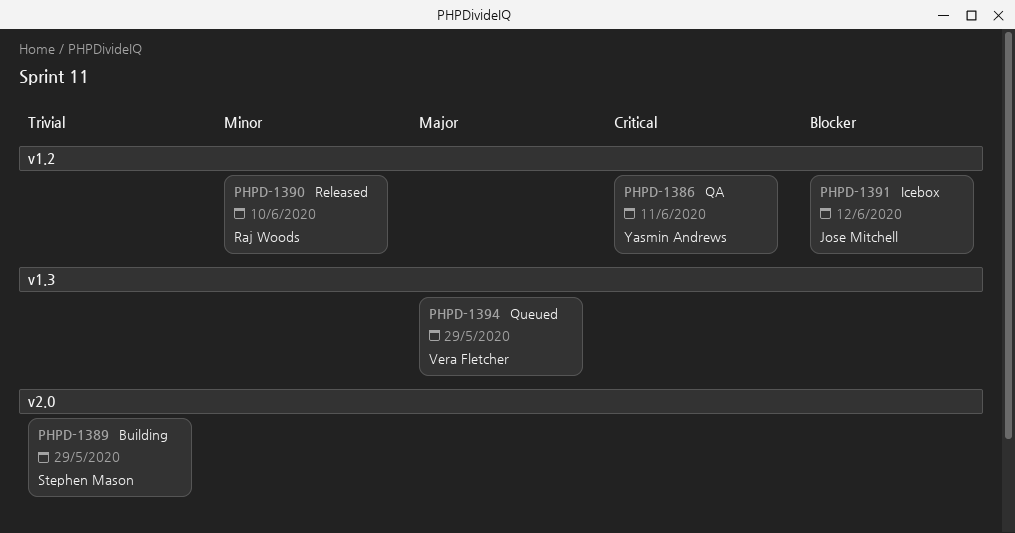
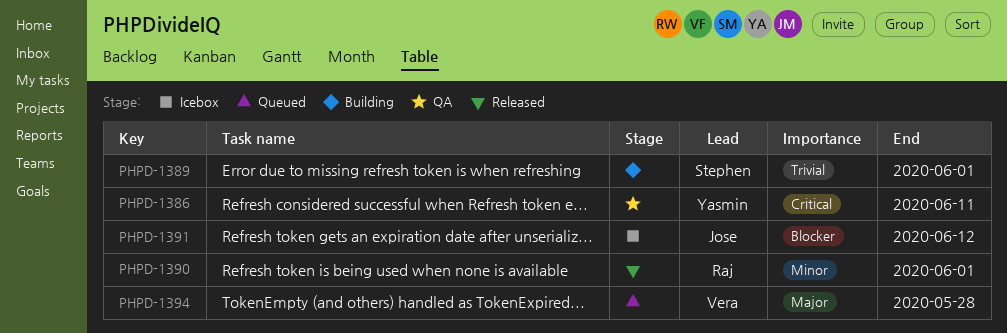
PHPD-1389, due: May 29 -> Jun 1
PHPD-1390, due: Jun 10 -> Jun 1
PHPD-1394, due: May 29 -> May 28

